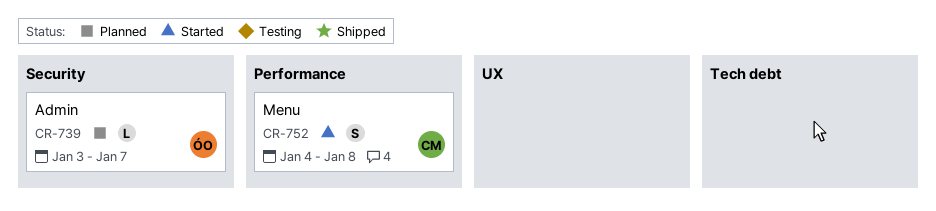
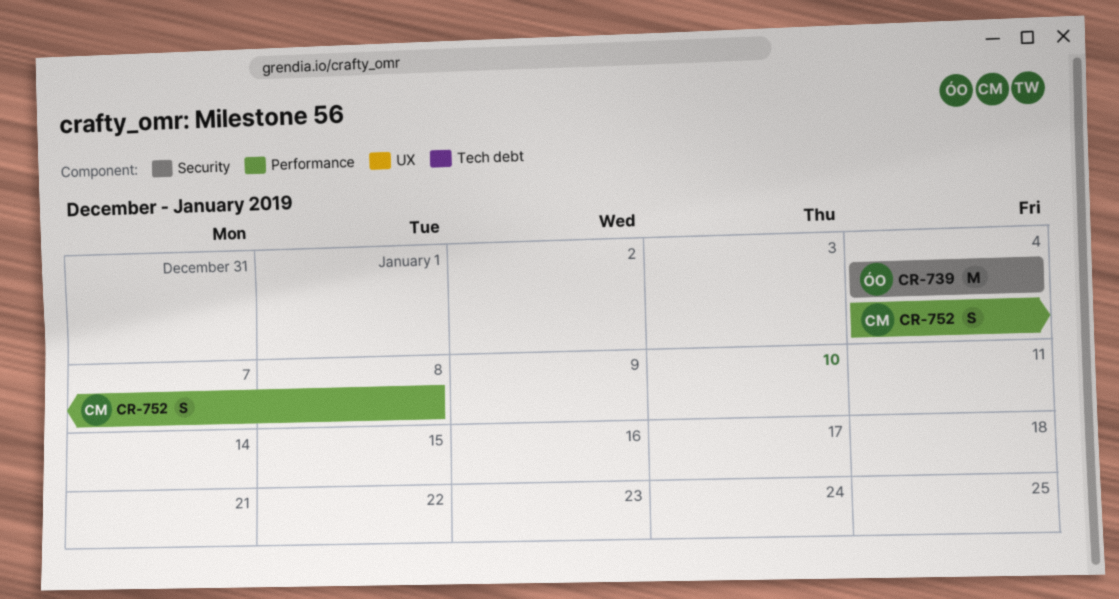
CR-739, estimate: L -> M
CR-739, start: Jan 3 -> Jan 4
CR-739, due: Jan 7 -> Jan 4

